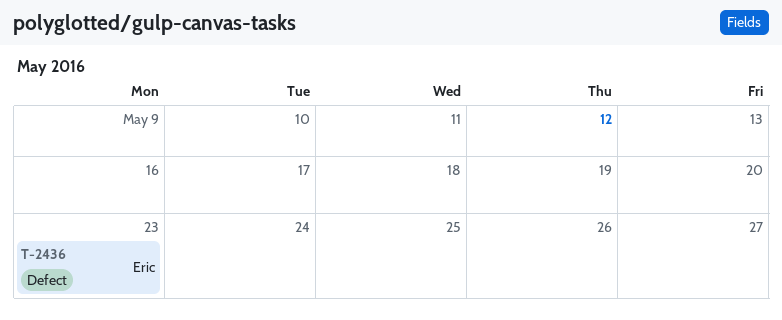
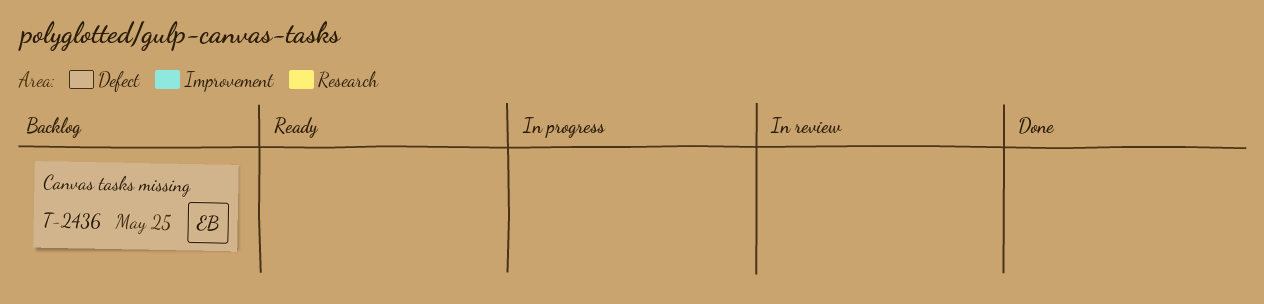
T-2436, due: May 23 -> May 25

